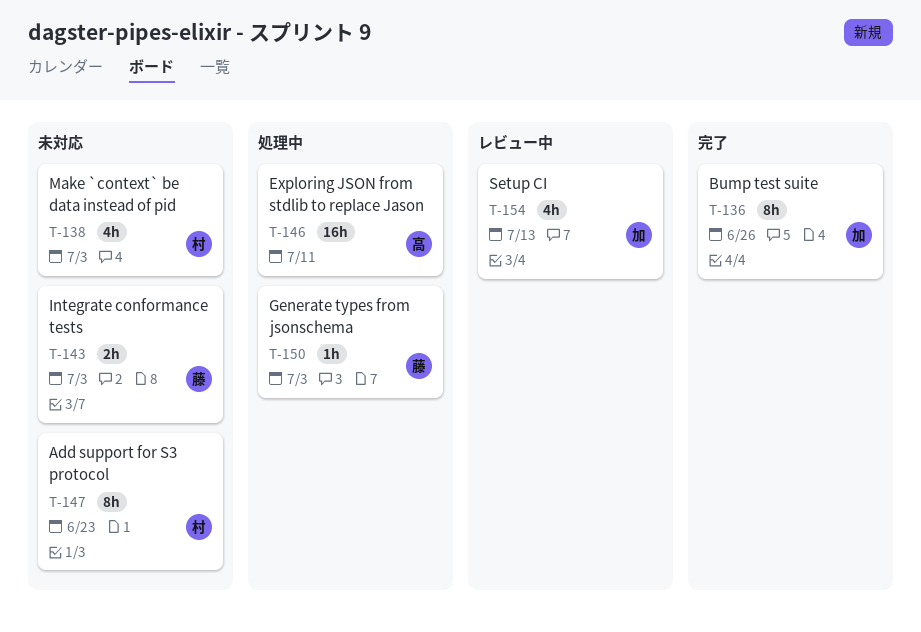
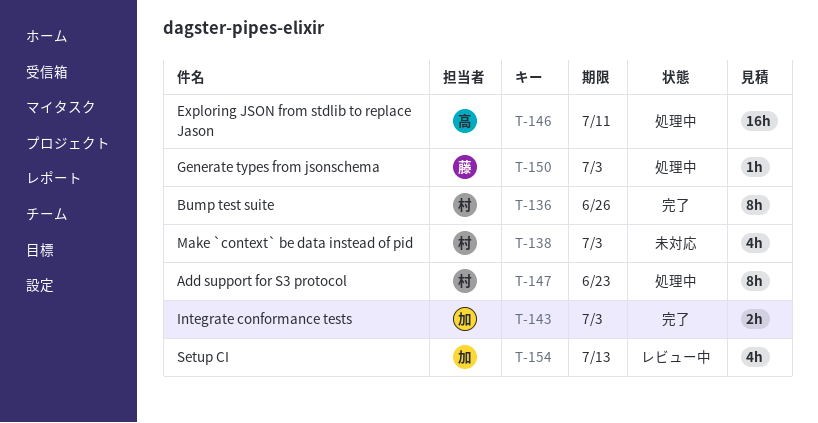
T-136, owner: 加 -> 村
T-143, status: 未対応 -> 完了
T-143, owner: 藤 -> 加
T-147, status: 未対応 -> 処理中

